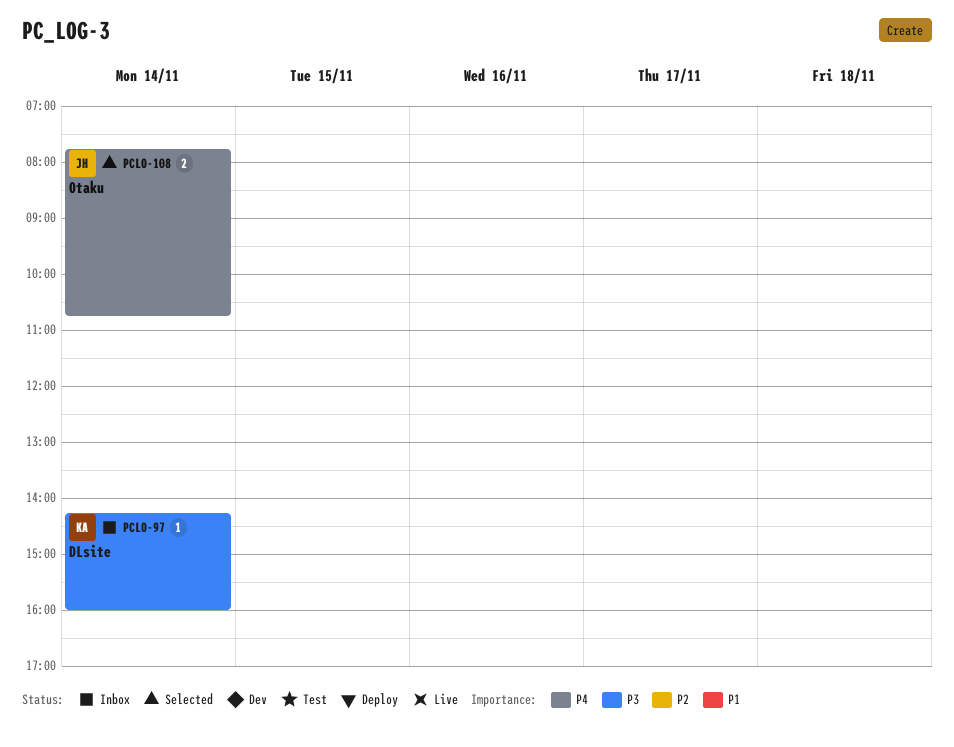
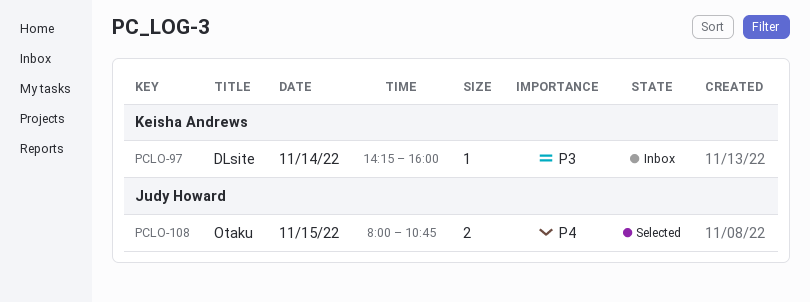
PCLO-108, day: Nov 14 -> Nov 15
PCLO-108, begins: 07:45 -> 08:00

